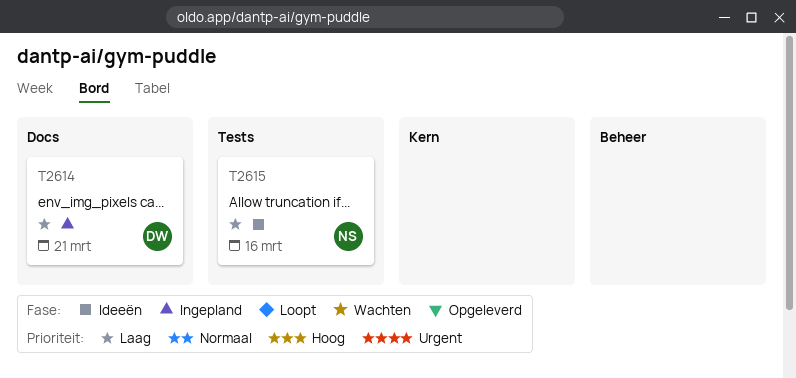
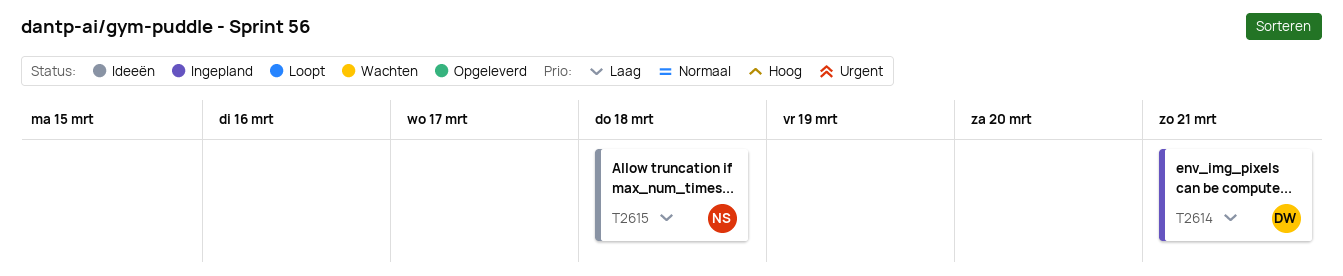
T2615, due: Mar 16 -> Mar 18

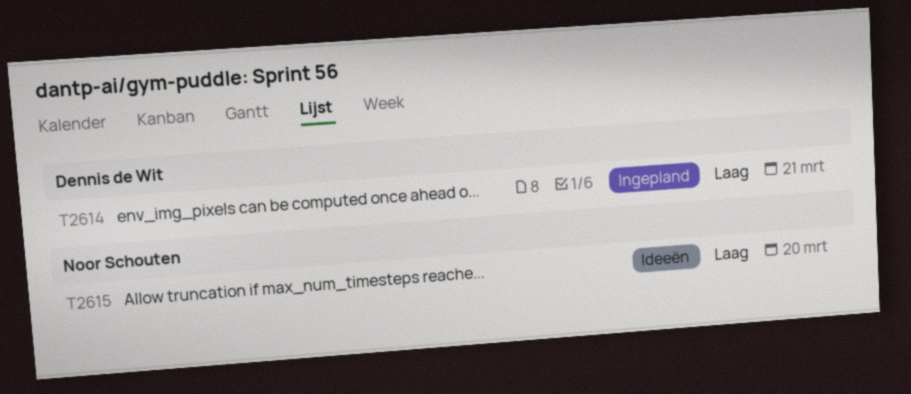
T2615, due: Mar 18 -> Mar 20

